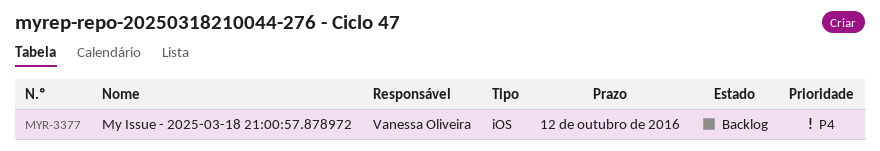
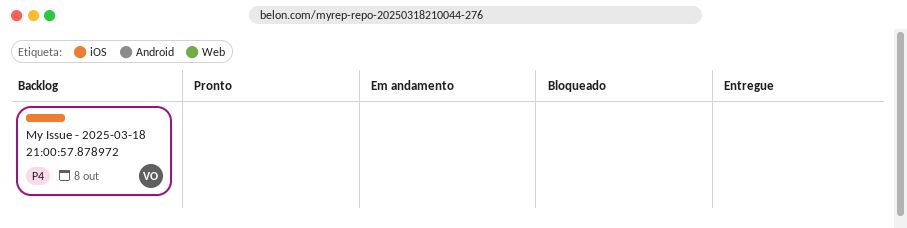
My Issue - 2025-03-18 21:00:57.878972, due: Oct 12 -> Oct 8

